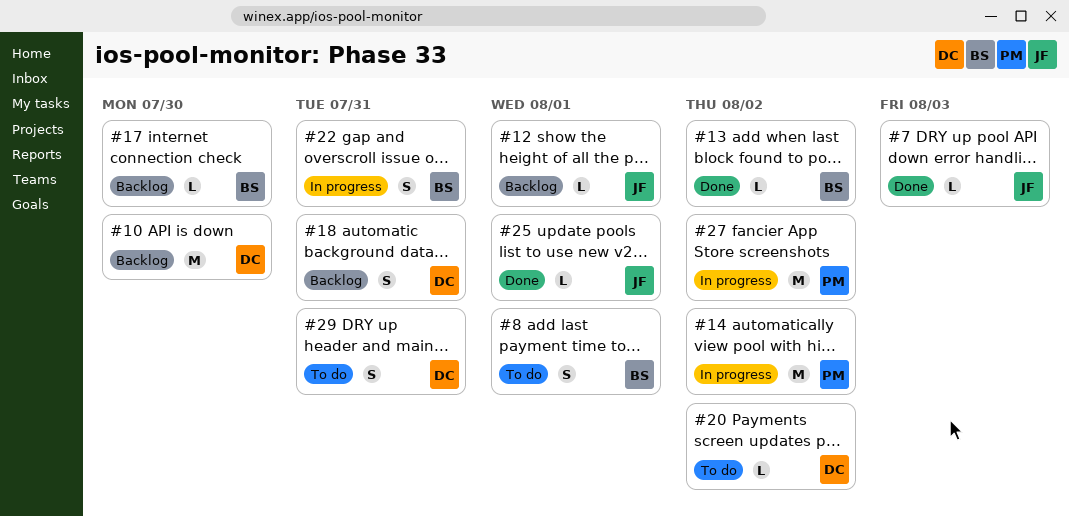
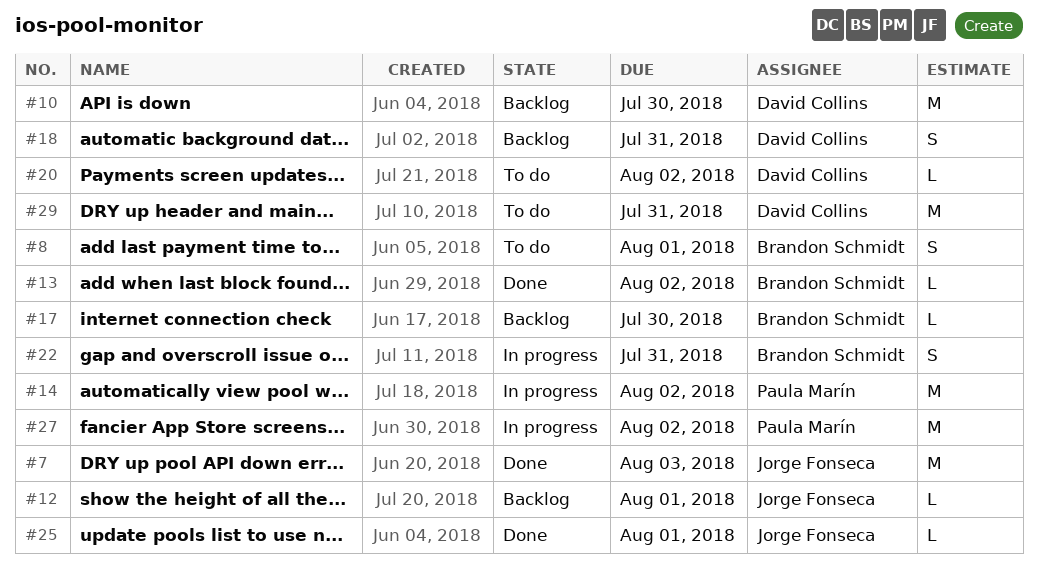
#7, estimate: L -> M
#29, estimate: S -> M

